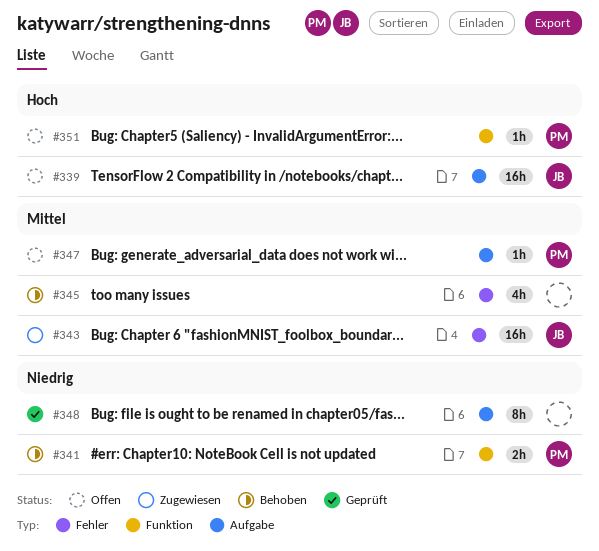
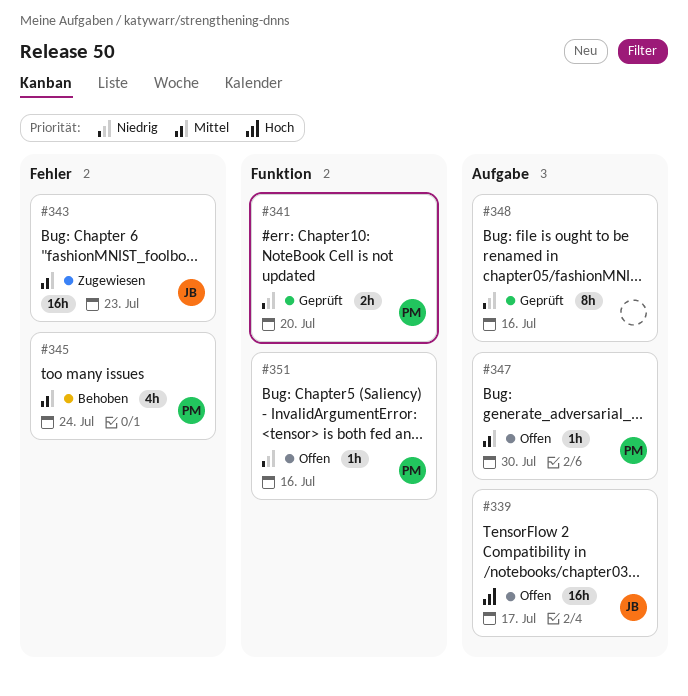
#341, status: Behoben -> Geprüft
#345, owner: none -> PM
#351, priority: Hoch -> Niedrig

